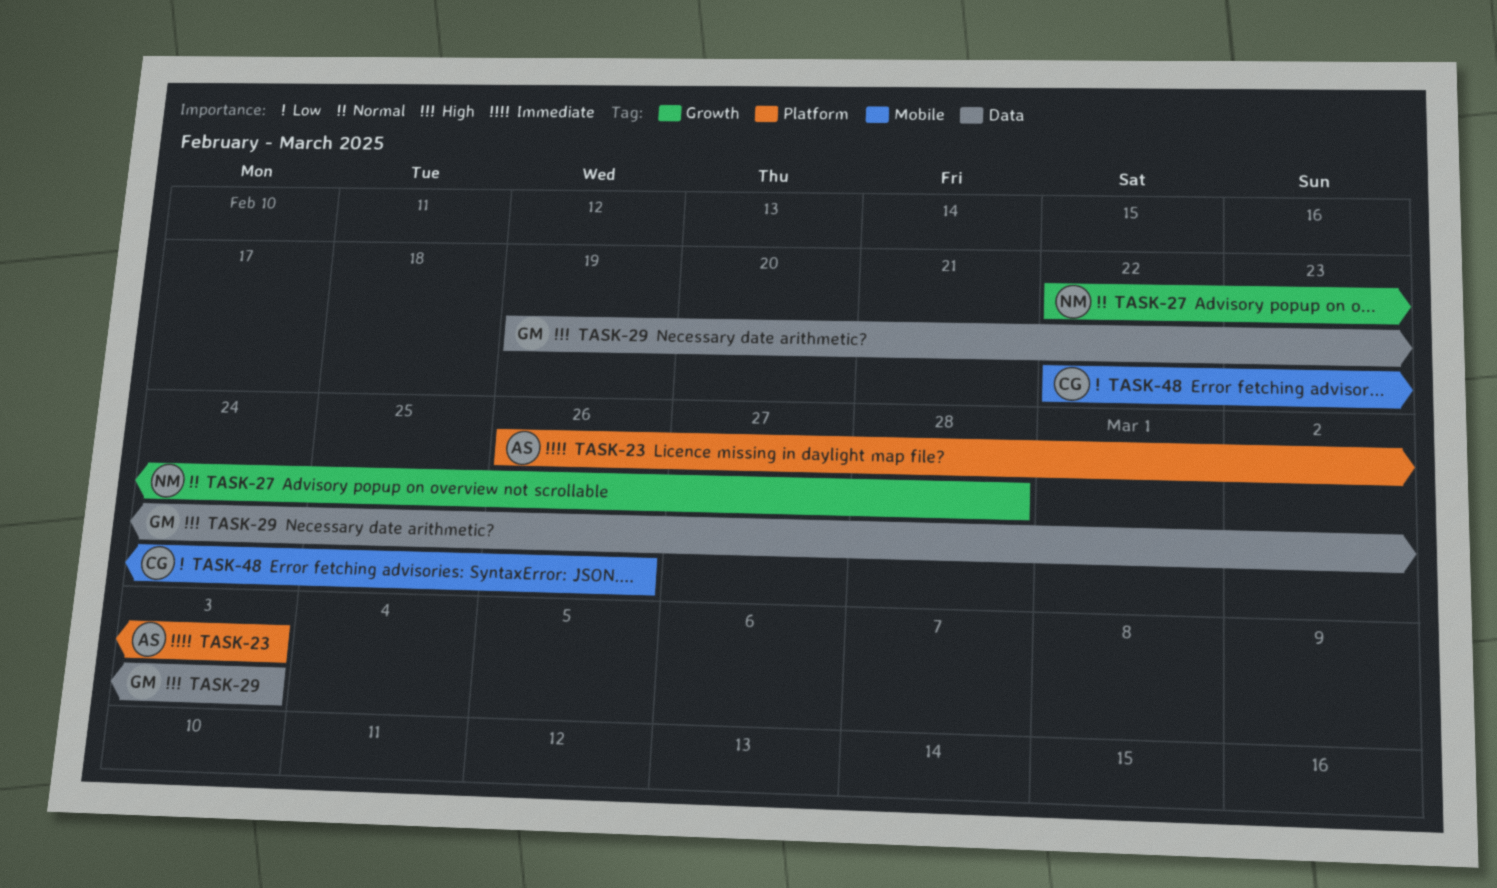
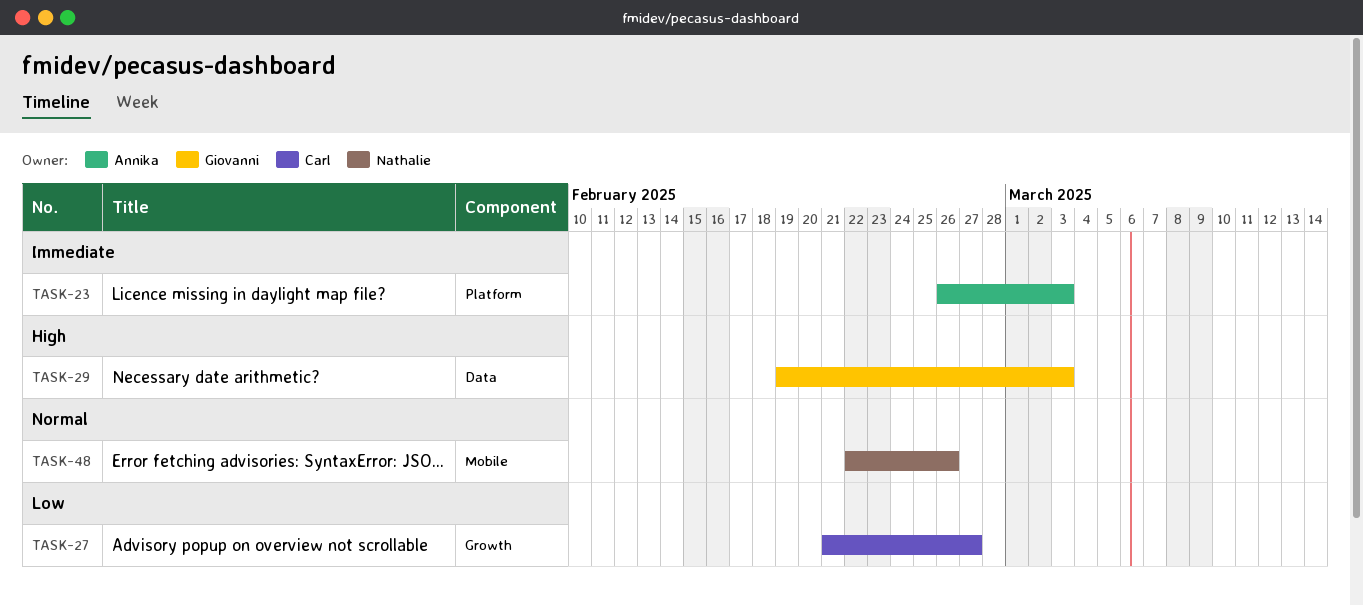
TASK-27, owner: Nathalie -> Carl
TASK-27, priority: Normal -> Low
TASK-27, start: Feb 22 -> Feb 21
TASK-27, due: Feb 28 -> Feb 27
TASK-48, owner: Carl -> Nathalie
TASK-48, priority: Low -> Normal

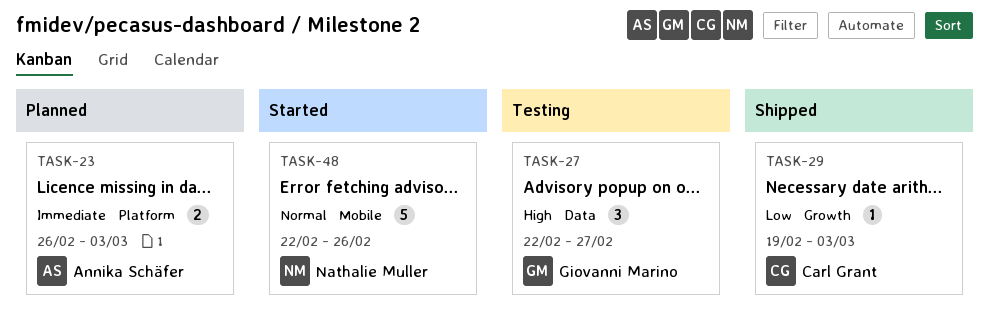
TASK-27, owner: Carl Grant -> Giovanni Marino
TASK-27, priority: Low -> High
TASK-27, label: Growth -> Data
TASK-27, start: Feb 21 -> Feb 22
TASK-29, owner: Giovanni Marino -> Carl Grant
TASK-29, priority: High -> Low
TASK-29, label: Data -> Growth

